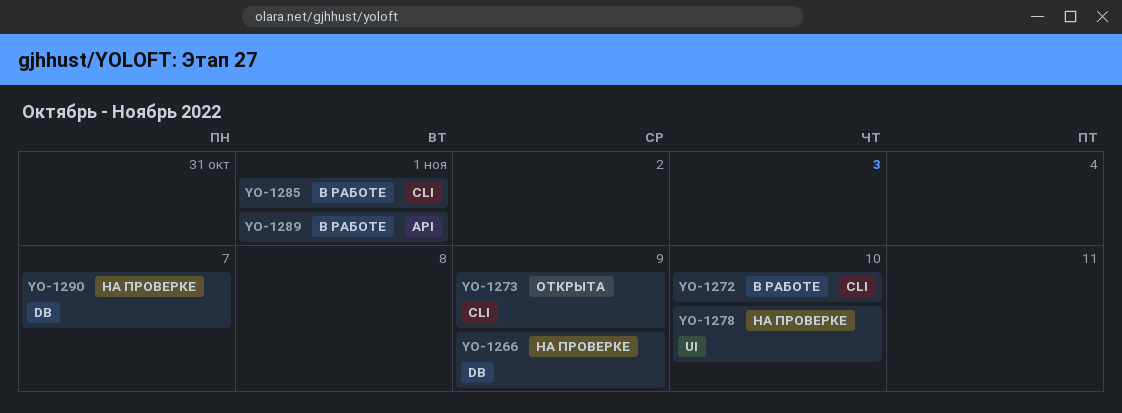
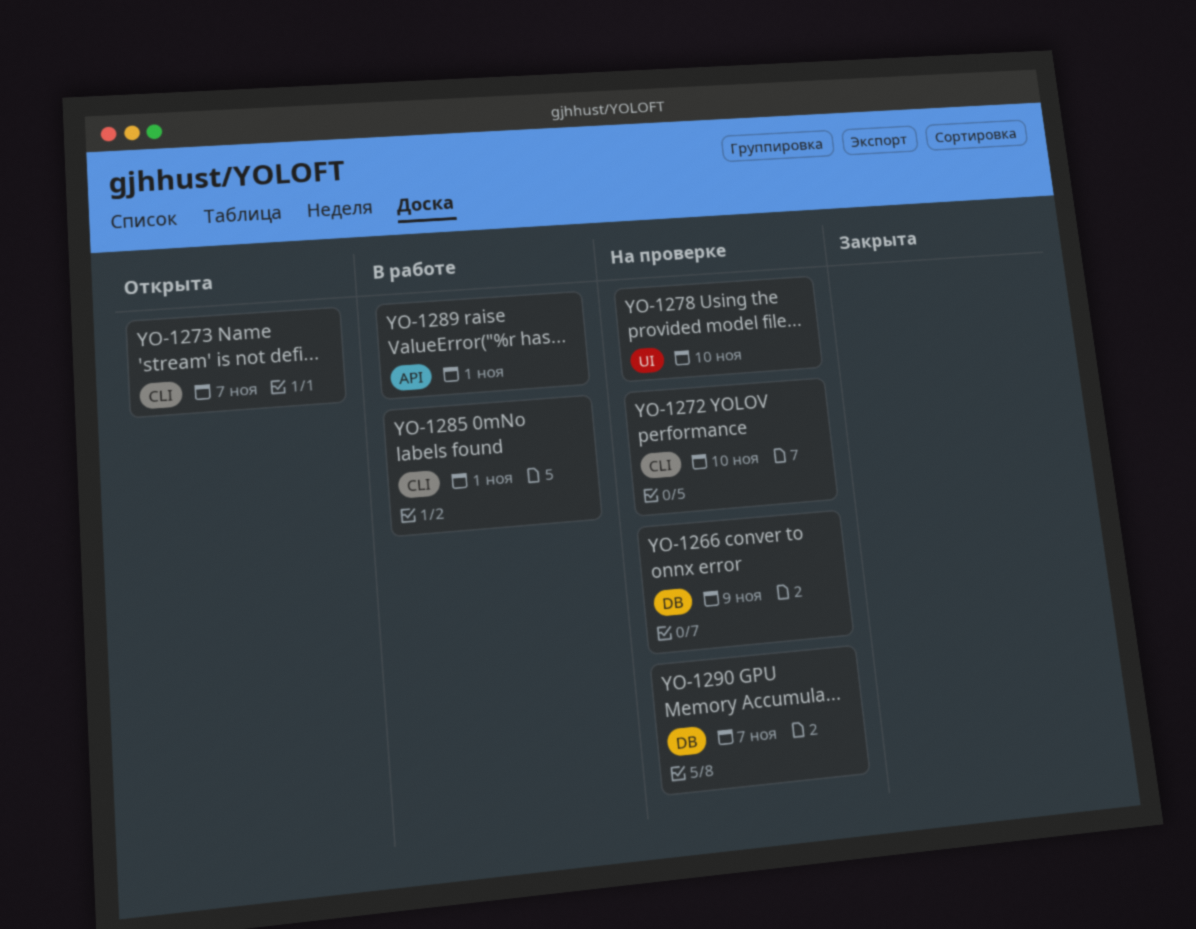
YO-1272, status: В работе -> На проверке
YO-1273, due: Nov 9 -> Nov 7

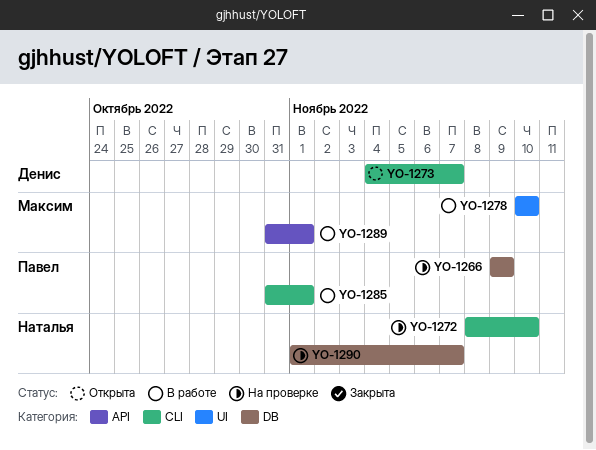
YO-1278, status: На проверке -> В работе

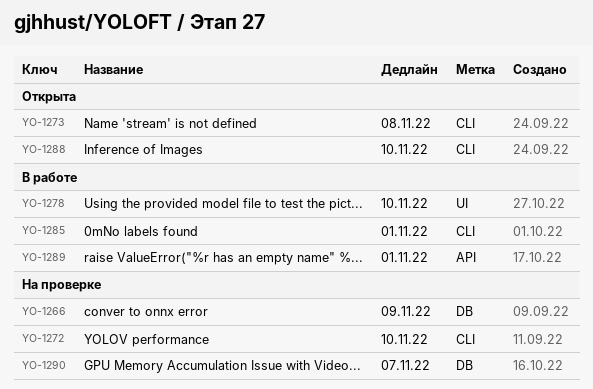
YO-1273, due: Nov 7 -> Nov 8
YO-1288: none -> present

